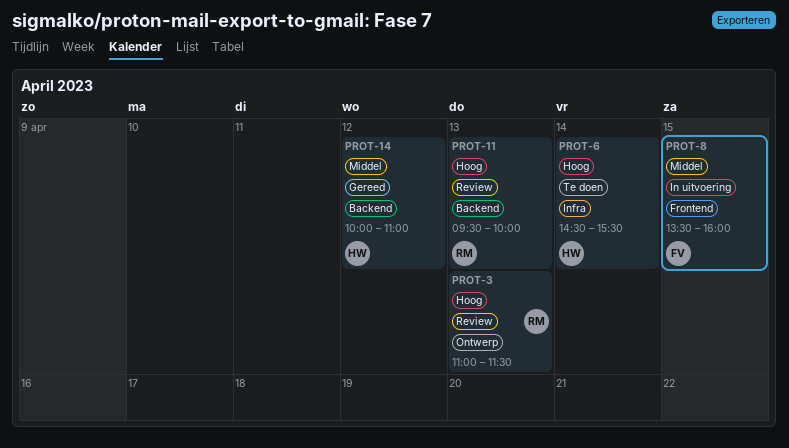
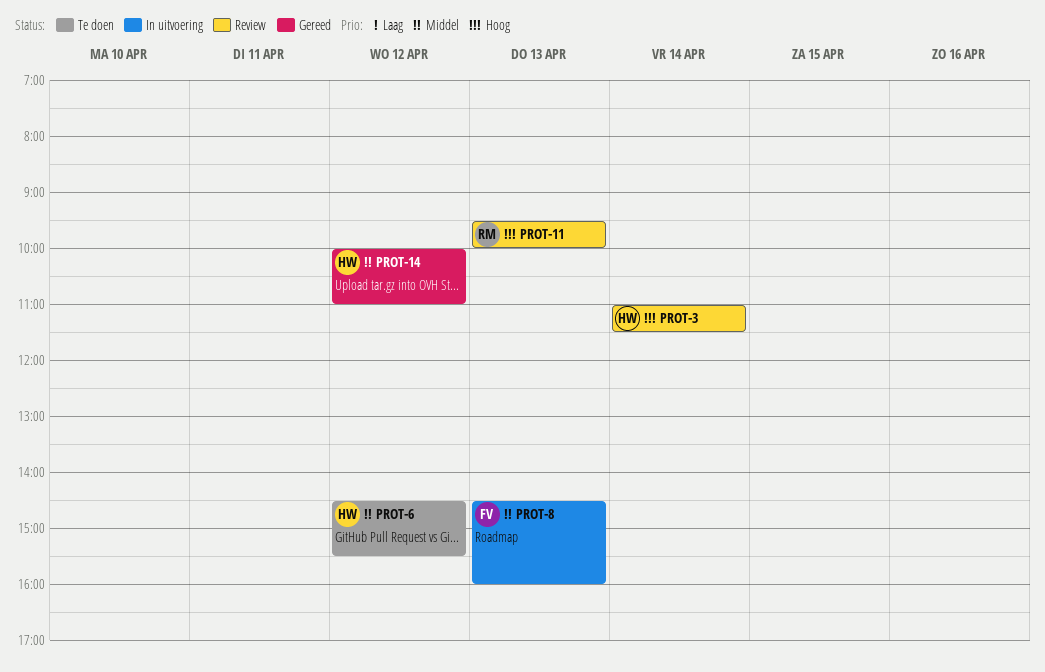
PROT-3, owner: RM -> HW
PROT-3, day: Apr 13 -> Apr 14
PROT-6, priority: Hoog -> Middel
PROT-6, day: Apr 14 -> Apr 12
PROT-8, day: Apr 15 -> Apr 13
PROT-8, begins: 13:30 -> 14:30

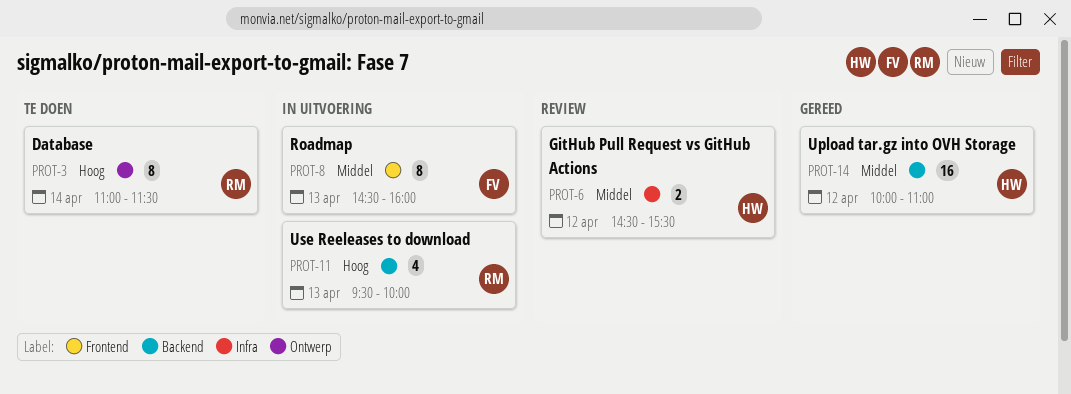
PROT-3, status: Review -> Te doen
PROT-3, owner: HW -> RM
PROT-6, status: Te doen -> Review
PROT-11, status: Review -> In uitvoering

